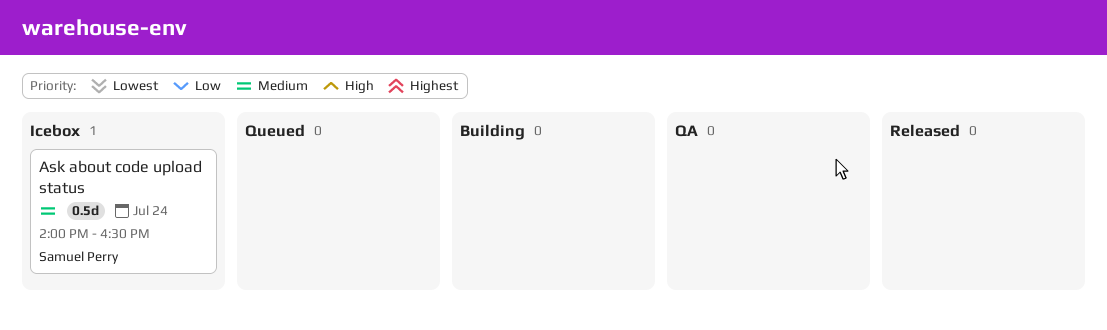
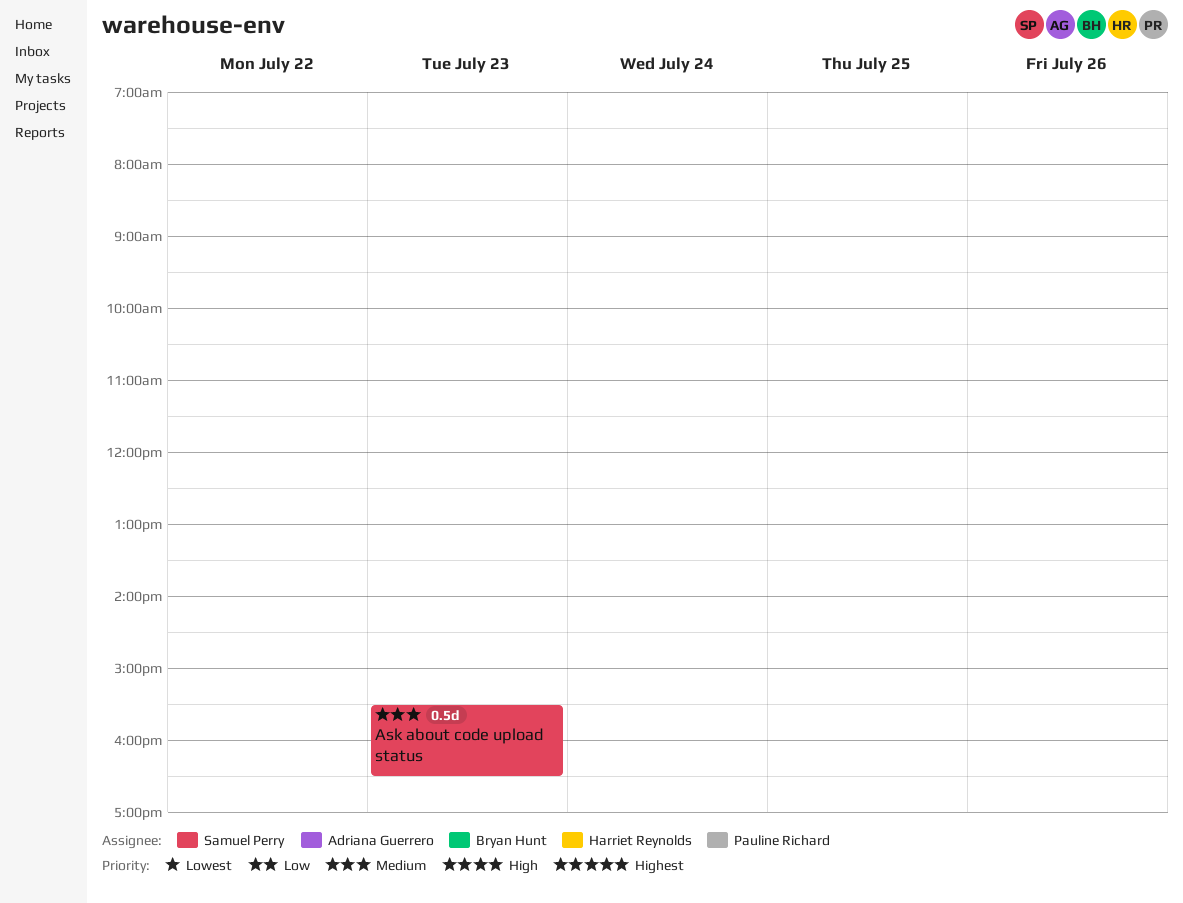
Ask about code upload status, day: Jul 24 -> Jul 23
Ask about code upload status, begins: 14:00 -> 15:30

